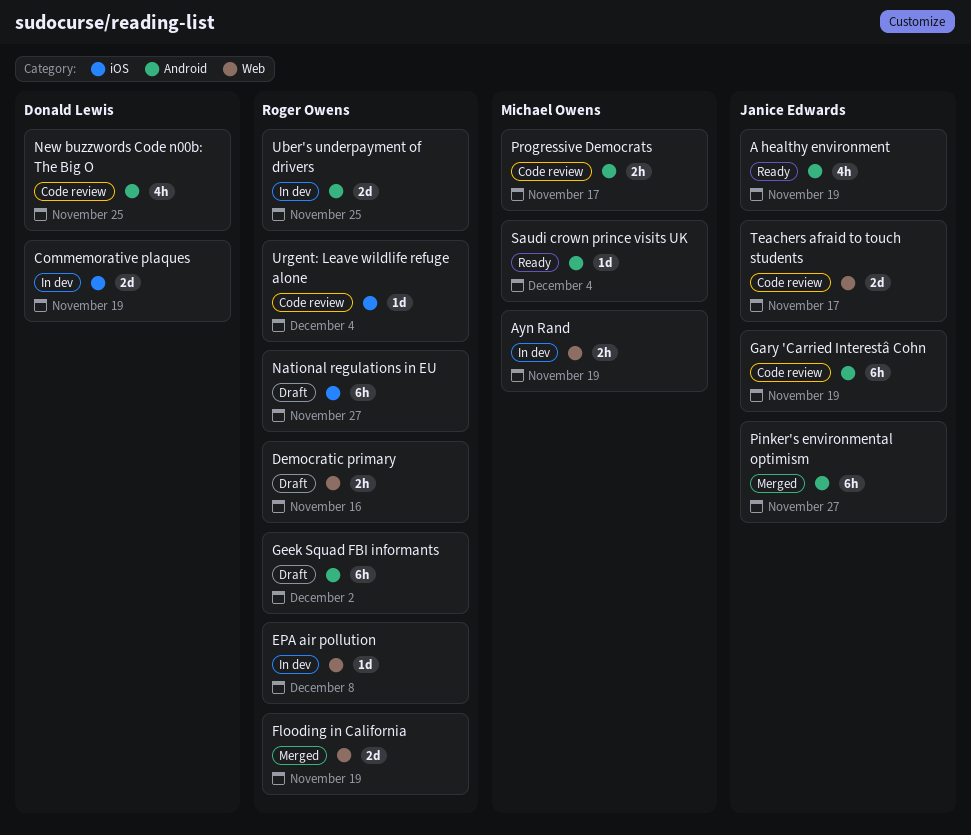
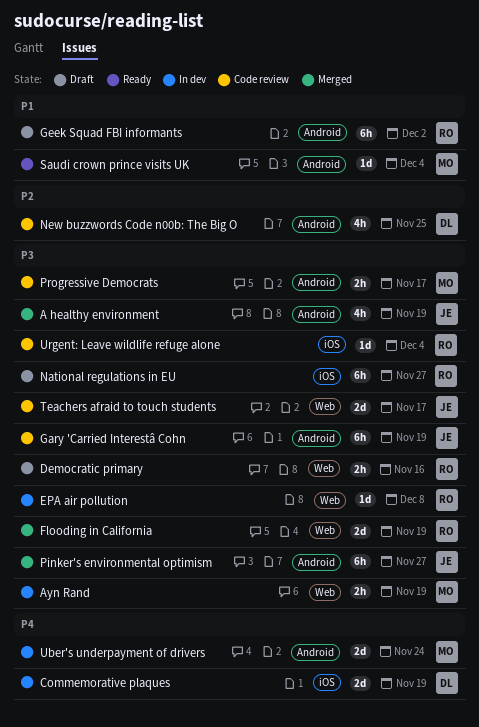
A healthy environment, status: Ready -> Merged
Uber's underpayment of drivers, owner: Roger Owens -> Michael Owens
Uber's underpayment of drivers, due: Nov 25 -> Nov 24

